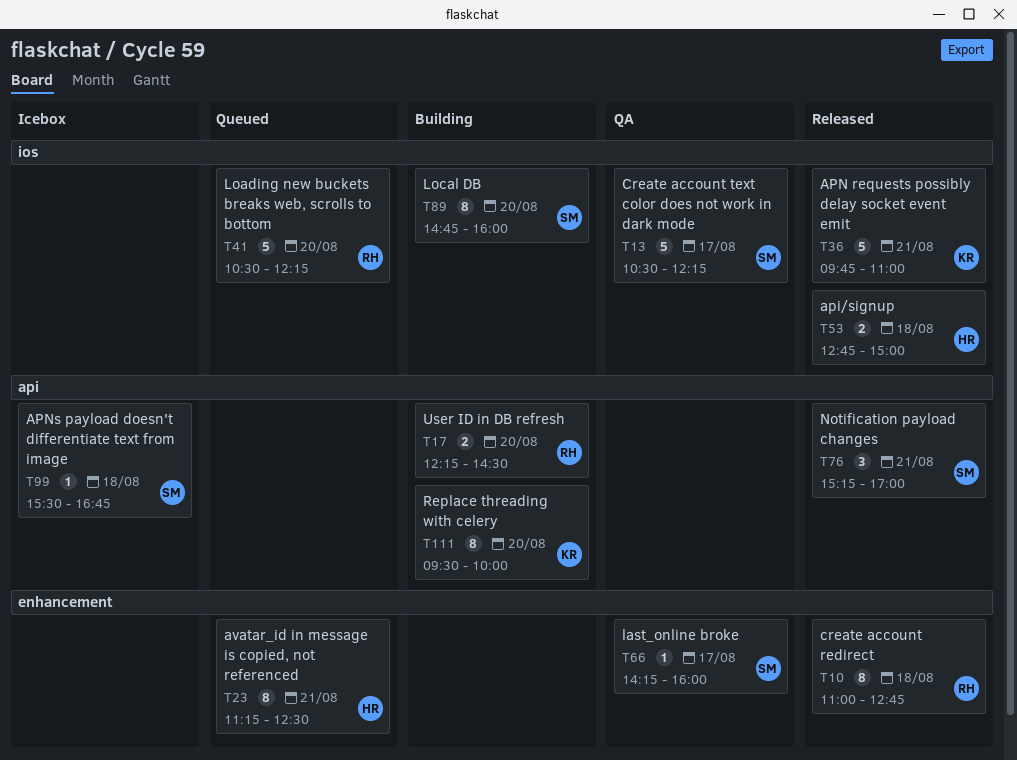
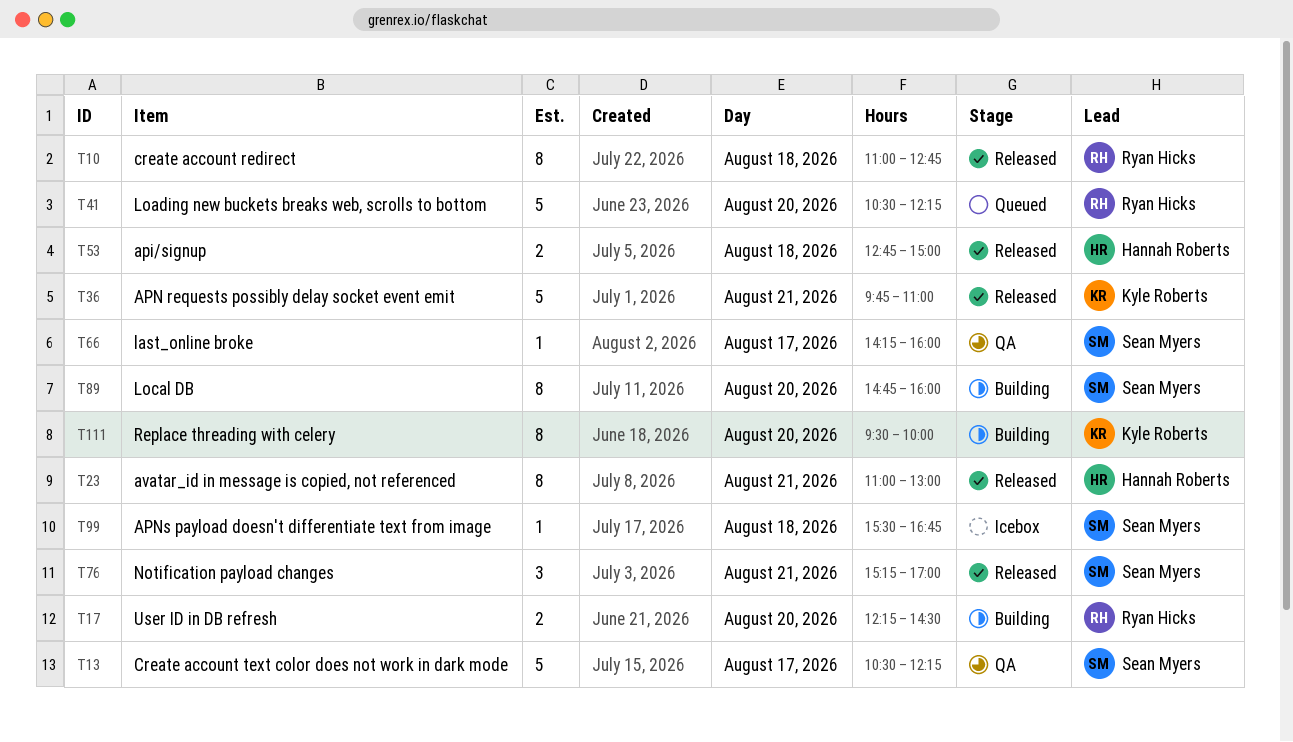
T23, status: Queued -> Released
T23, begins: 11:15 -> 11:00
T23, ends: 12:30 -> 13:00

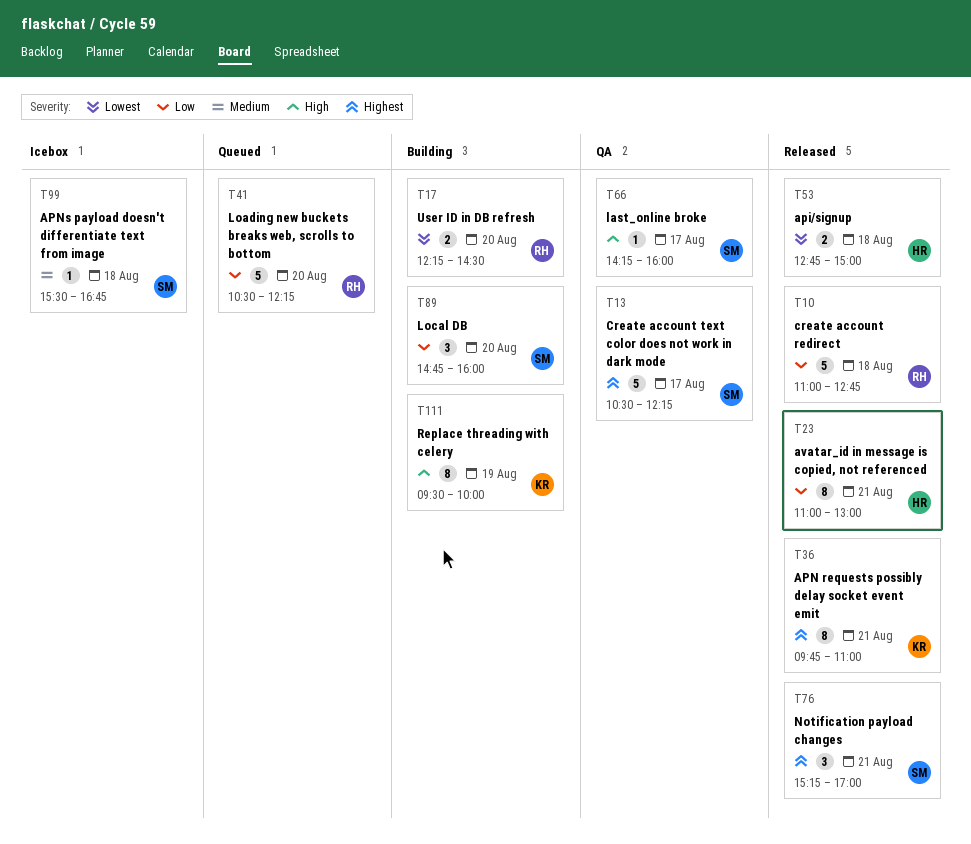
T10, estimate: 8 -> 5
T36, estimate: 5 -> 8
T89, estimate: 8 -> 3
T111, day: Aug 20 -> Aug 19

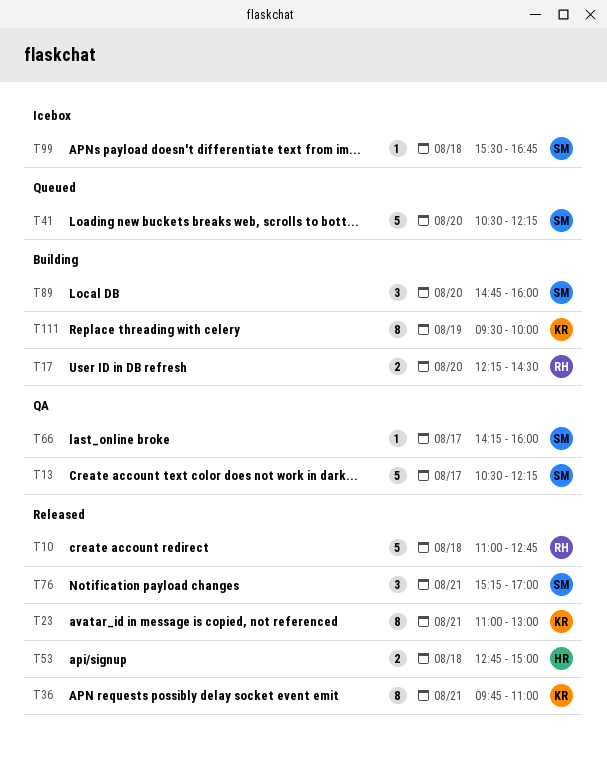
T23, owner: HR -> KR
T41, owner: RH -> SM

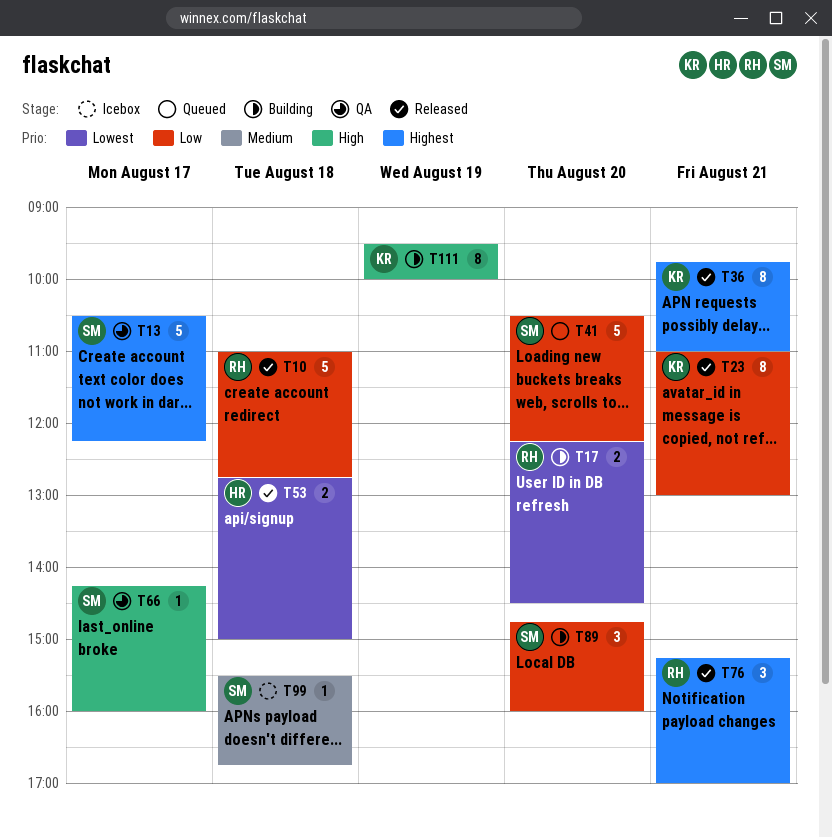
T76, owner: SM -> RH

